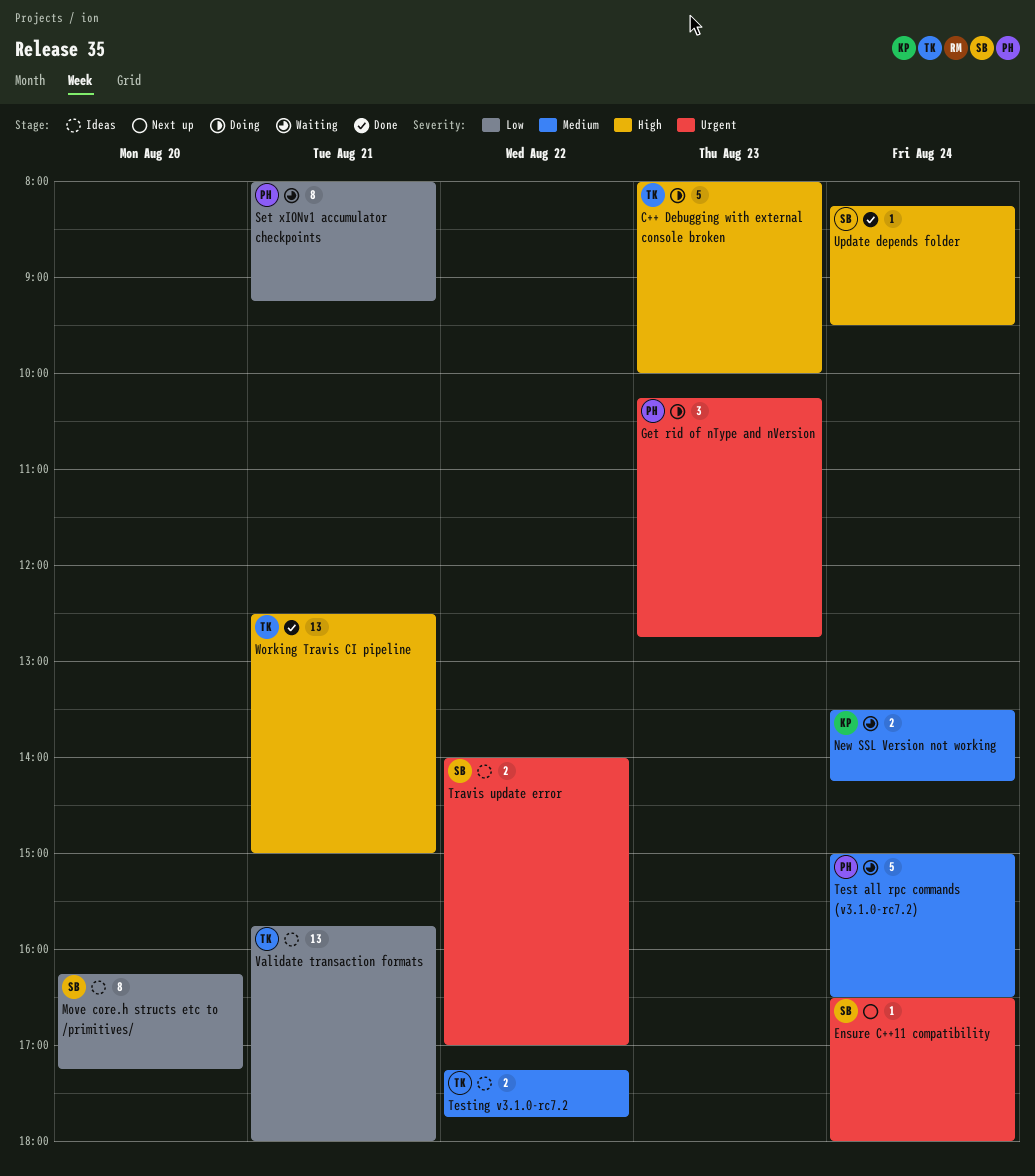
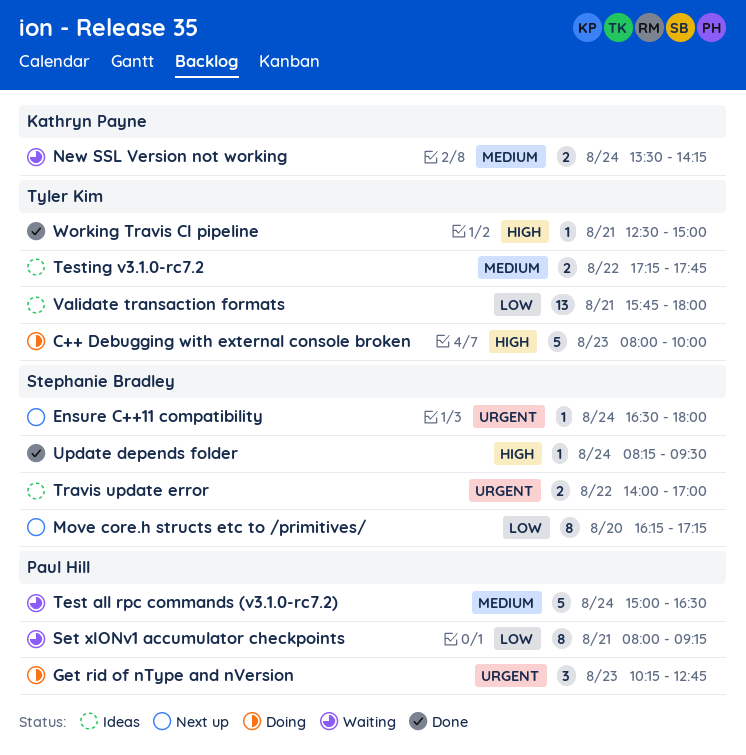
Move core.h structs etc to /primitives/, status: Ideas -> Next up
Working Travis CI pipeline, estimate: 13 -> 1

